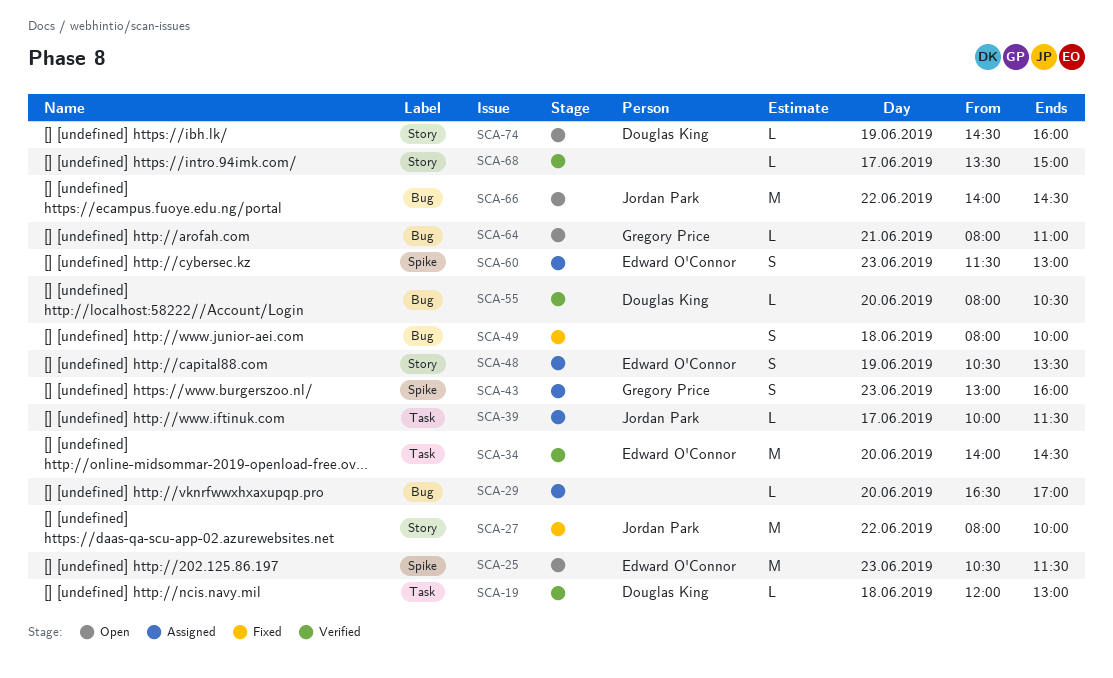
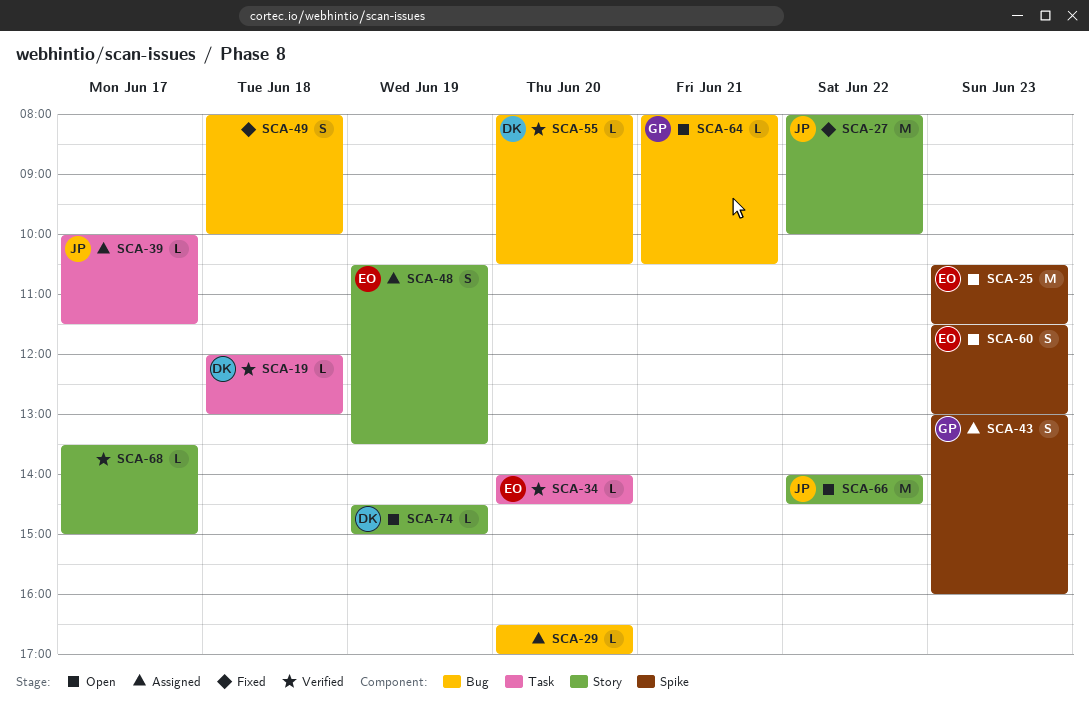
SCA-34, estimate: M -> L
SCA-60, status: Assigned -> Open
SCA-64, ends: 11:00 -> 10:30
SCA-66, label: Bug -> Story
SCA-74, ends: 16:00 -> 15:00

